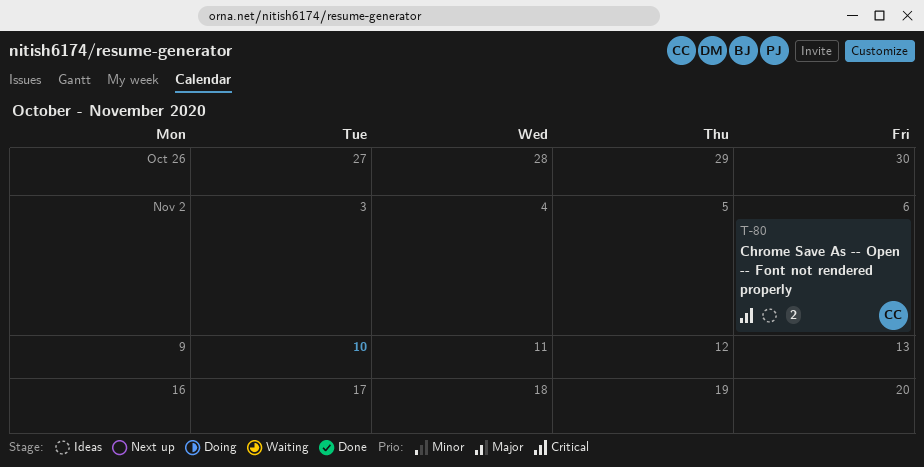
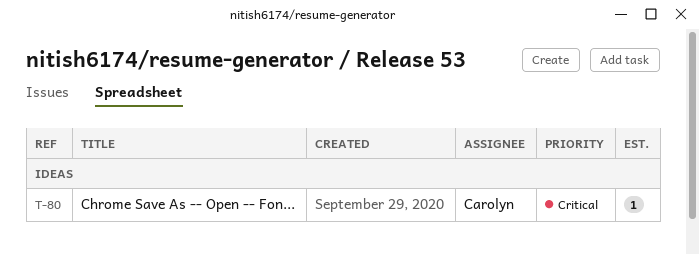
T-80, estimate: 2 -> 1

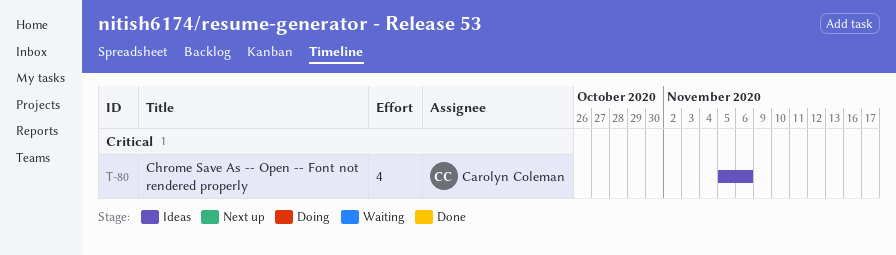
T-80, estimate: 1 -> 4

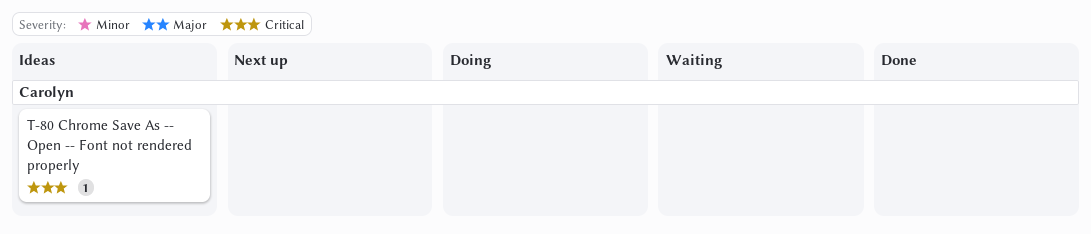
T-80, estimate: 4 -> 1

